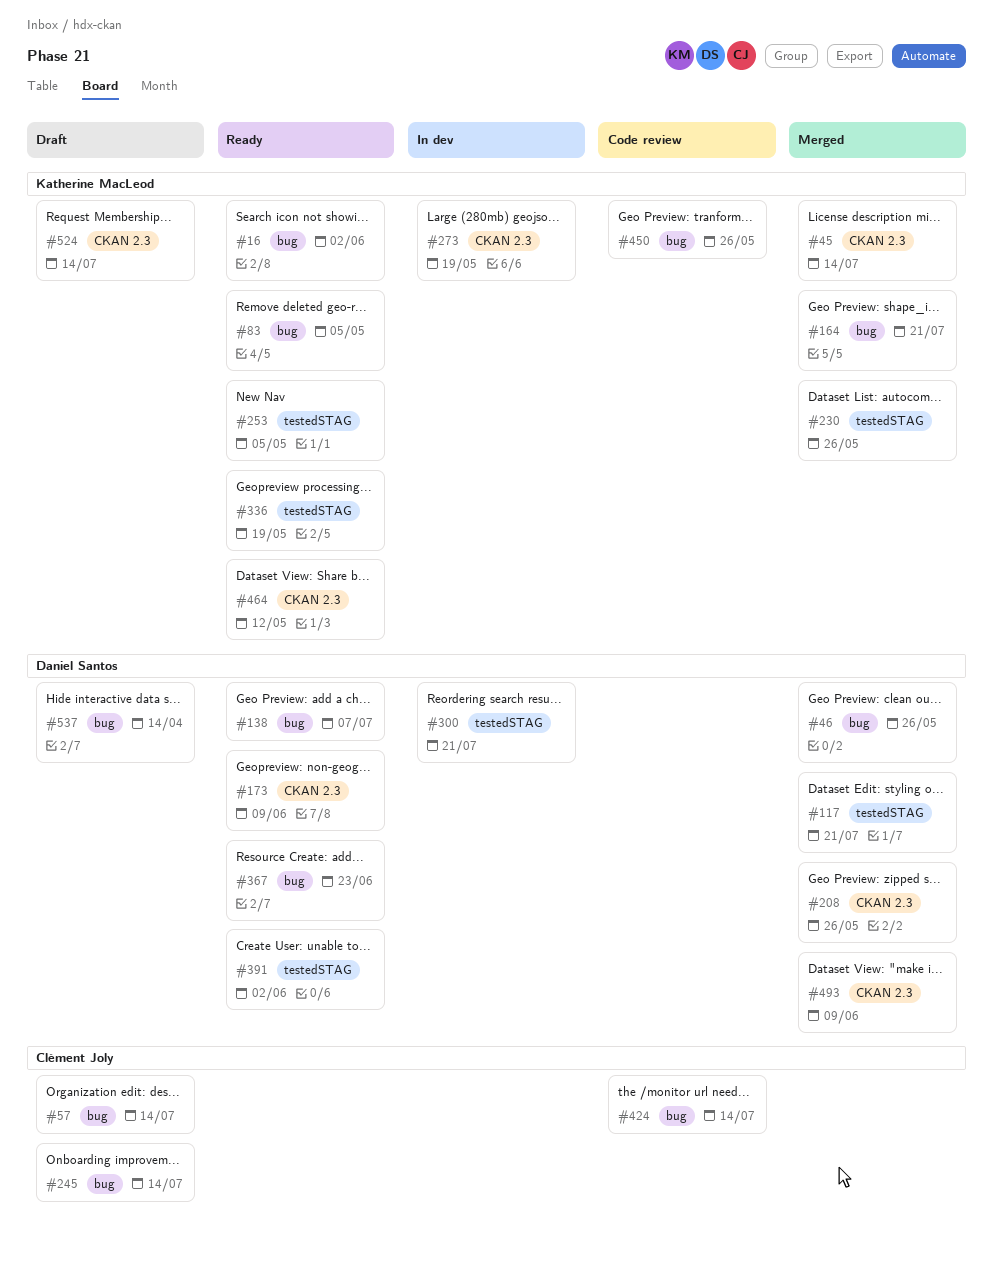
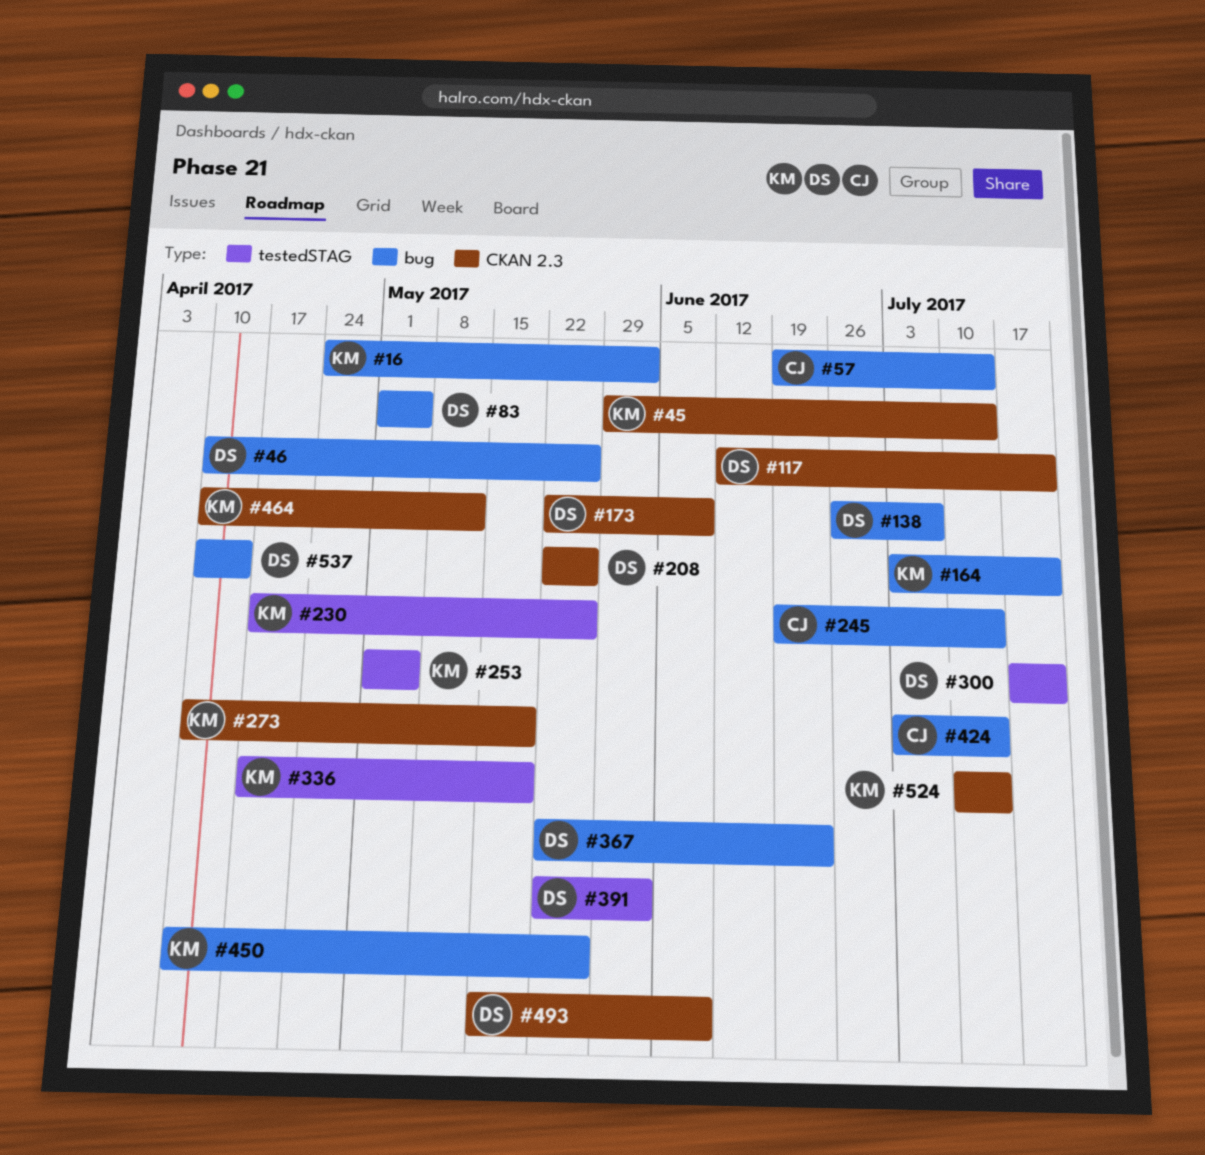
#83, owner: Katherine MacLeod -> Daniel Santos
#117, label: testedSTAG -> CKAN 2.3

